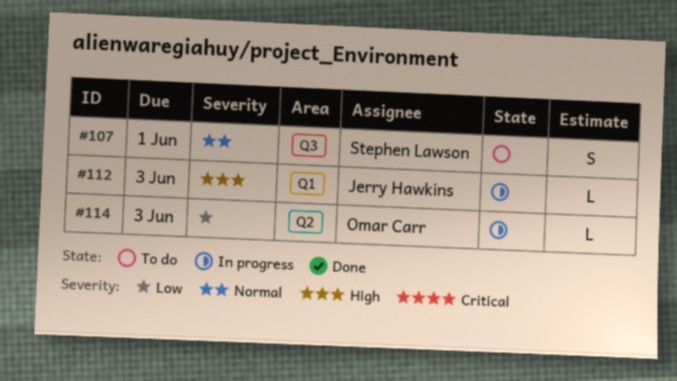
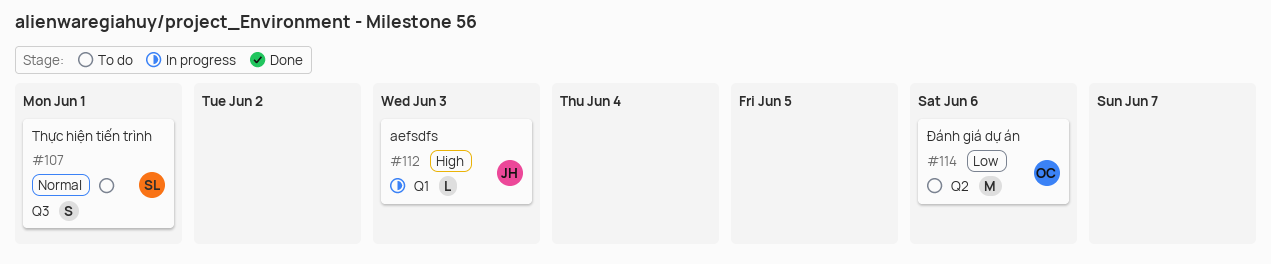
#114, status: In progress -> To do
#114, estimate: L -> M
#114, due: Jun 3 -> Jun 6

